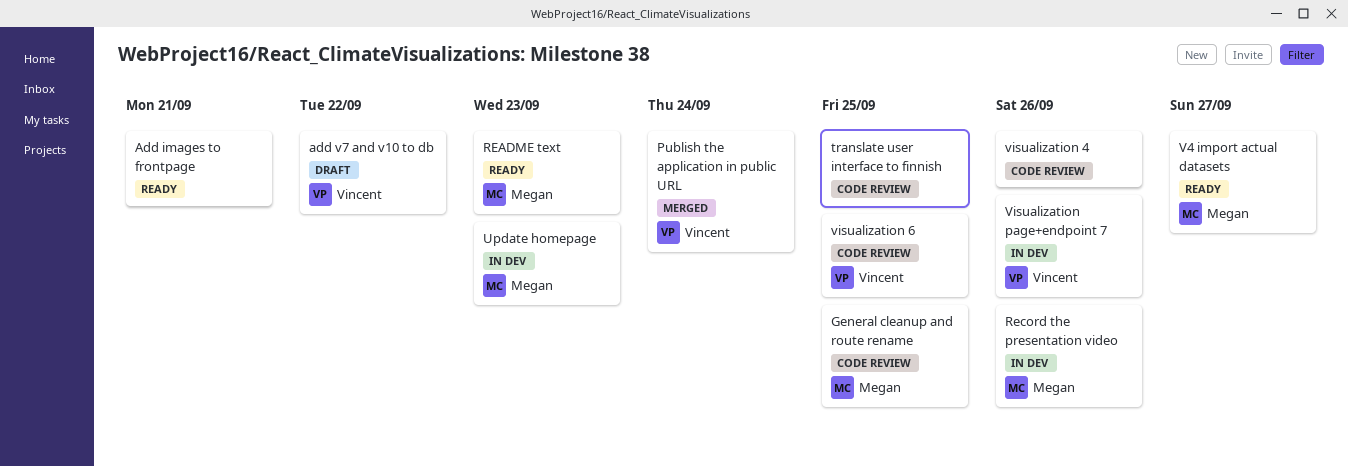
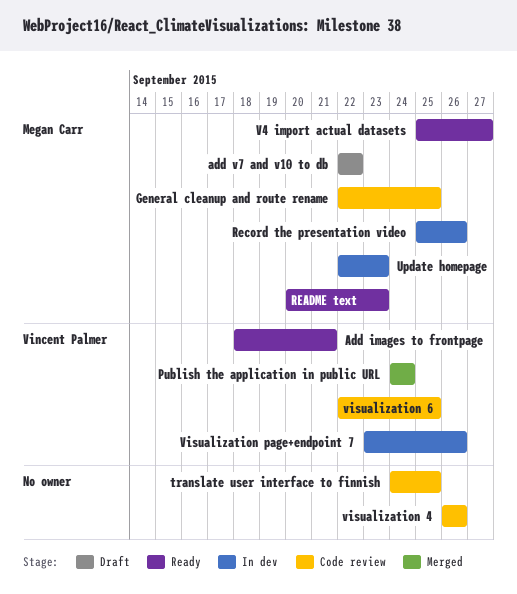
Add images to frontpage, owner: none -> Vincent Palmer
add v7 and v10 to db, owner: Vincent Palmer -> Megan Carr

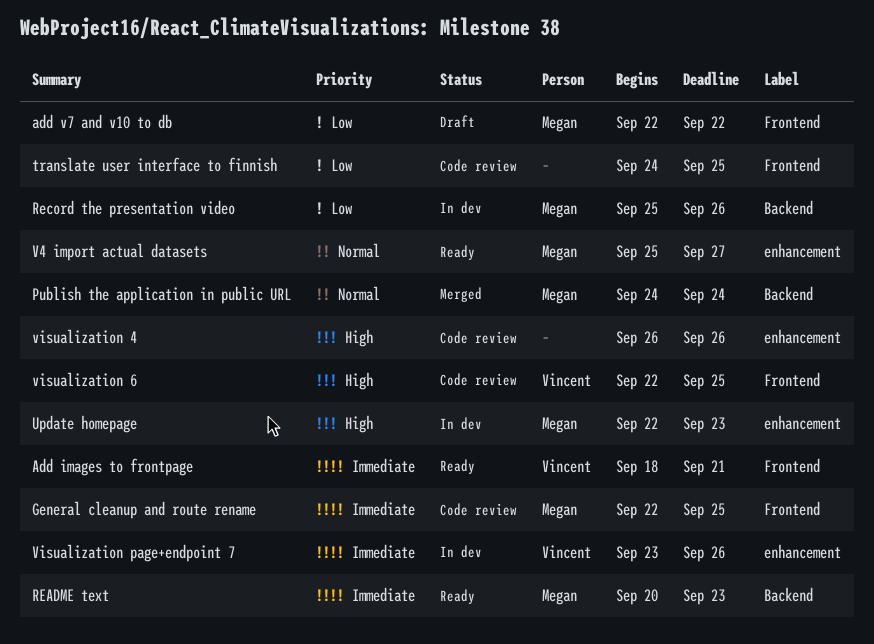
Publish the application in public URL, owner: Vincent Palmer -> Megan Carr

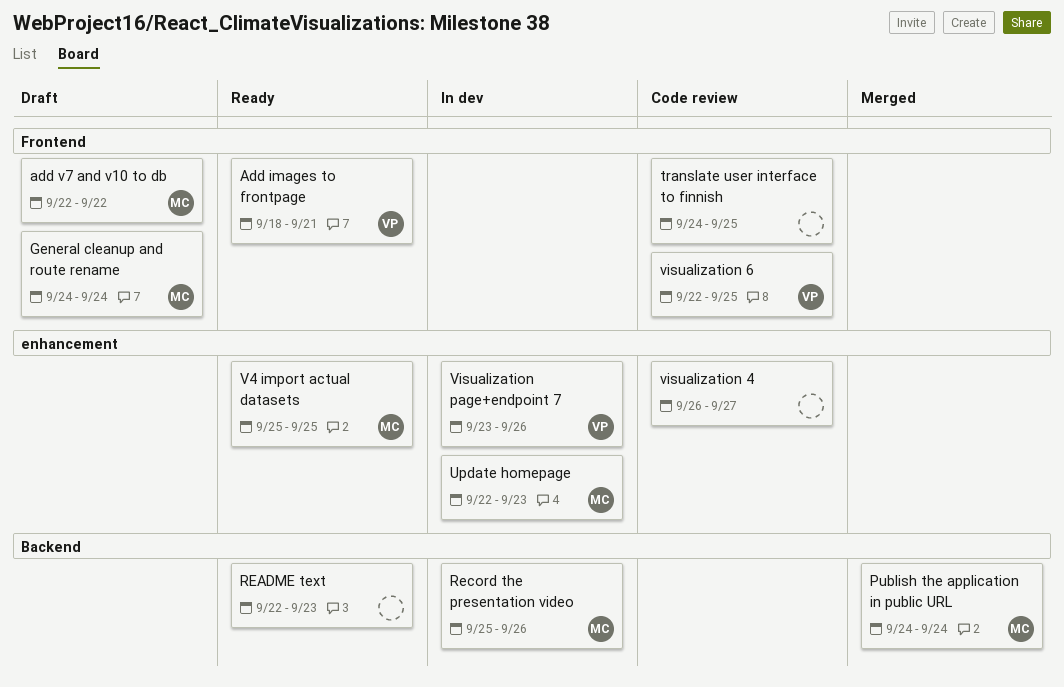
General cleanup and route rename, status: Code review -> Draft
General cleanup and route rename, start: Sep 22 -> Sep 24
General cleanup and route rename, due: Sep 25 -> Sep 24
README text, owner: Megan -> none
README text, start: Sep 20 -> Sep 22
V4 import actual datasets, due: Sep 27 -> Sep 25
visualization 4, due: Sep 26 -> Sep 27

